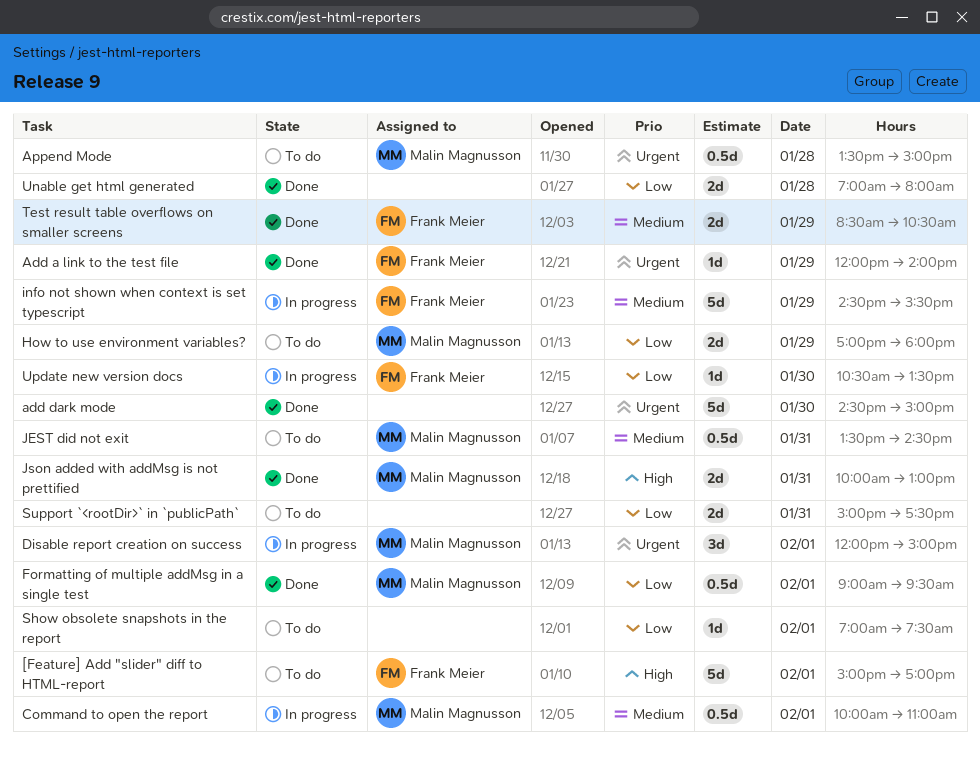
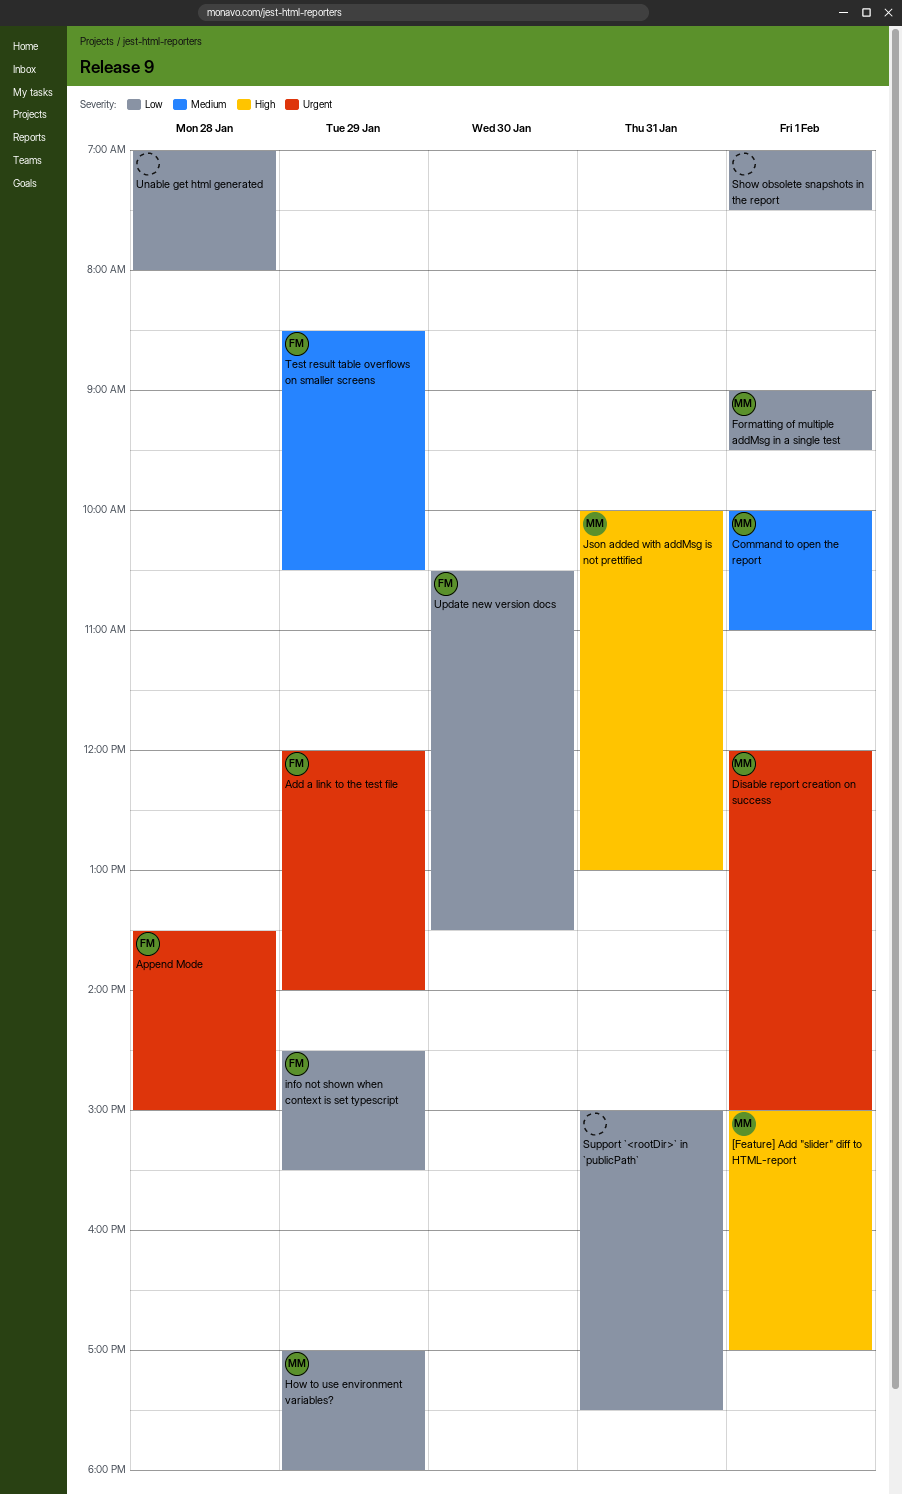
[Feature] Add "slider" diff to HTML-report, owner: Frank Meier -> Malin Magnusson
add dark mode: present -> none
Append Mode, owner: Malin Magnusson -> Frank Meier
info not shown when context is set typescript, priority: Medium -> Low
JEST did not exit: present -> none

